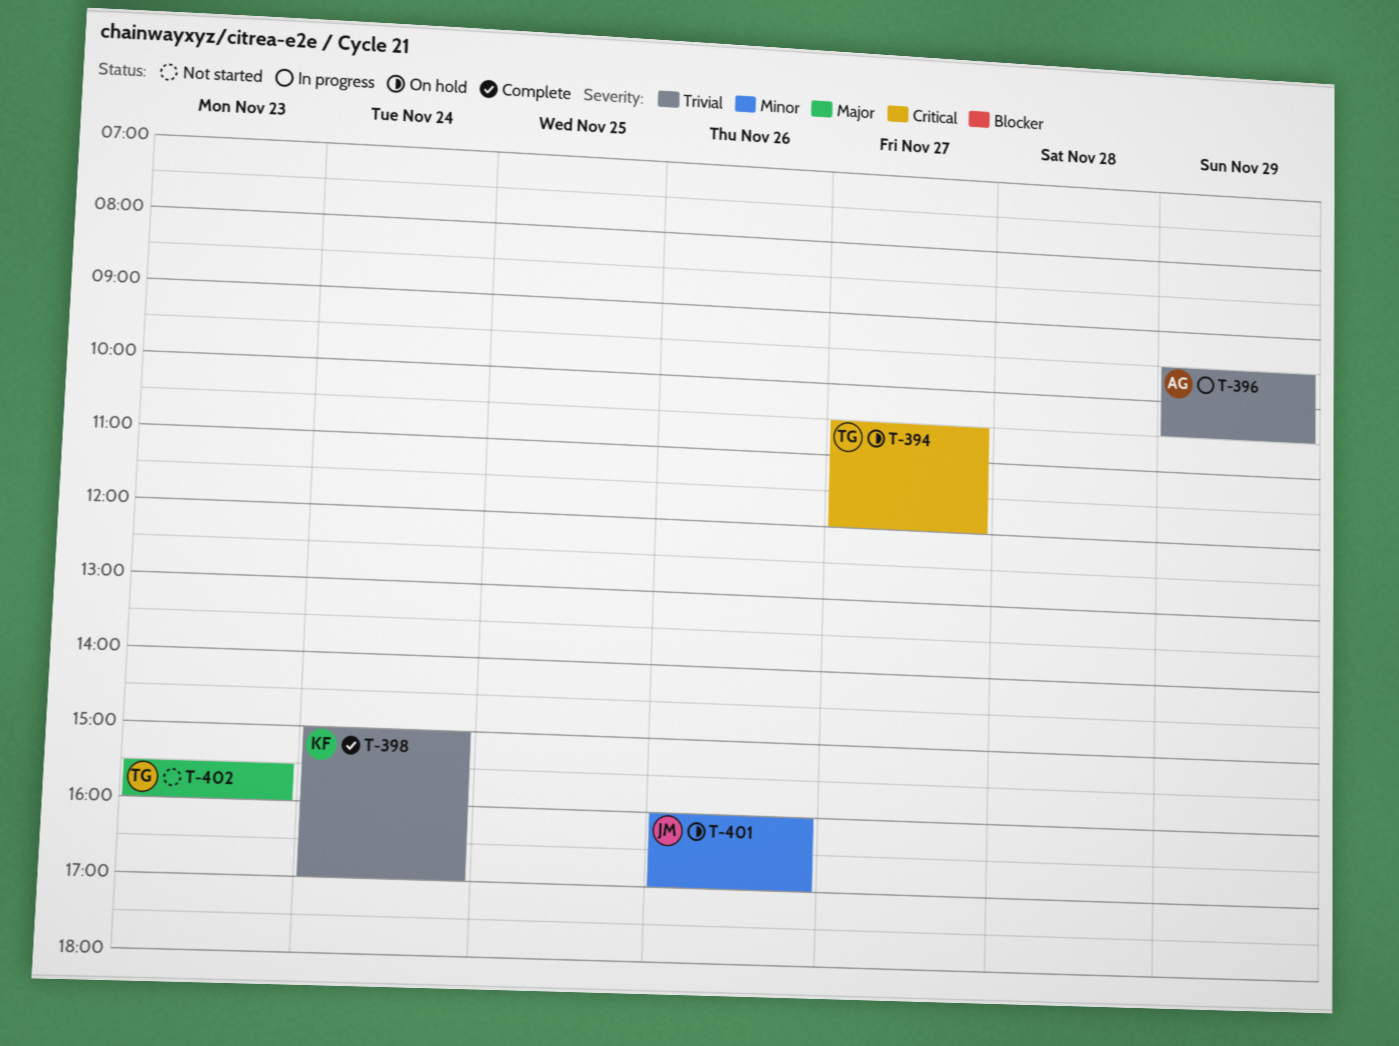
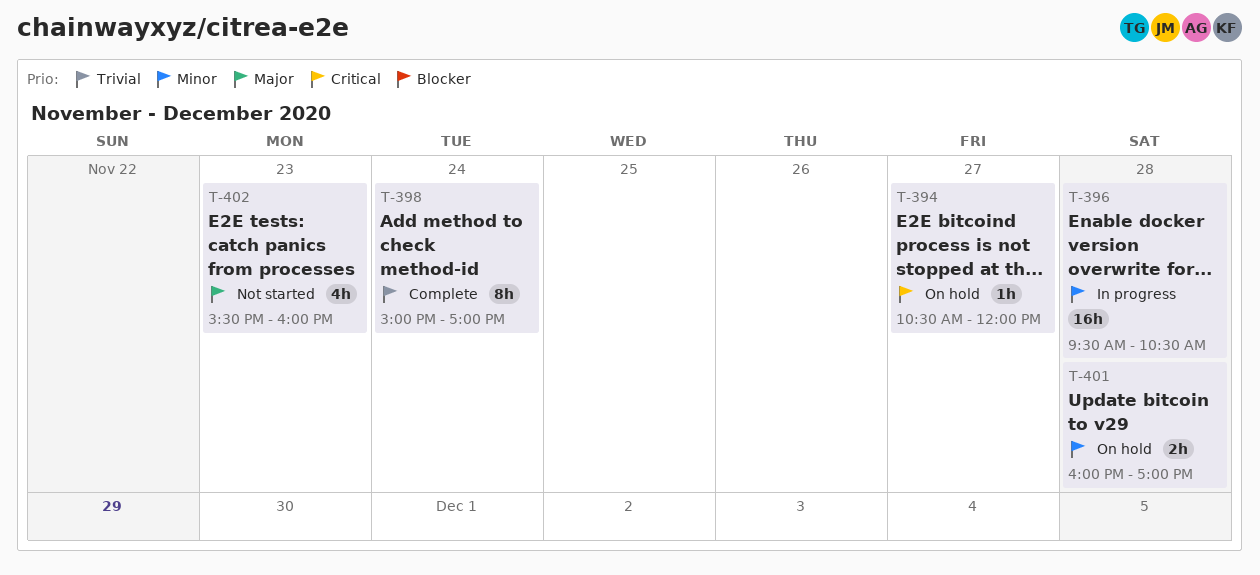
T-396, priority: Trivial -> Minor
T-396, day: Nov 29 -> Nov 28
T-401, day: Nov 26 -> Nov 28

